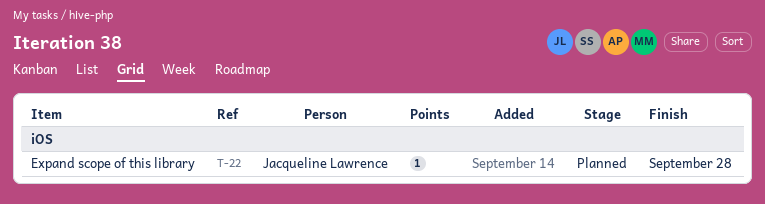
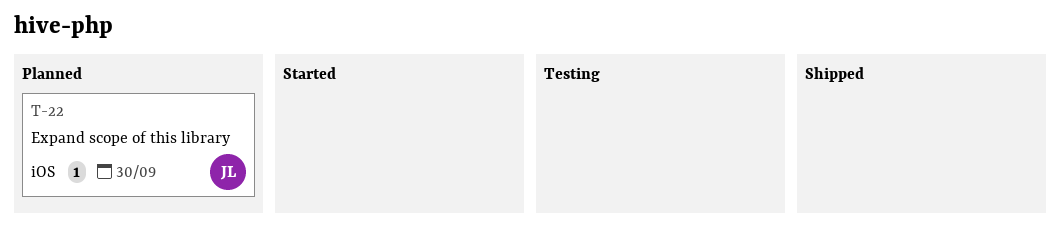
T-22, due: Sep 28 -> Sep 30

